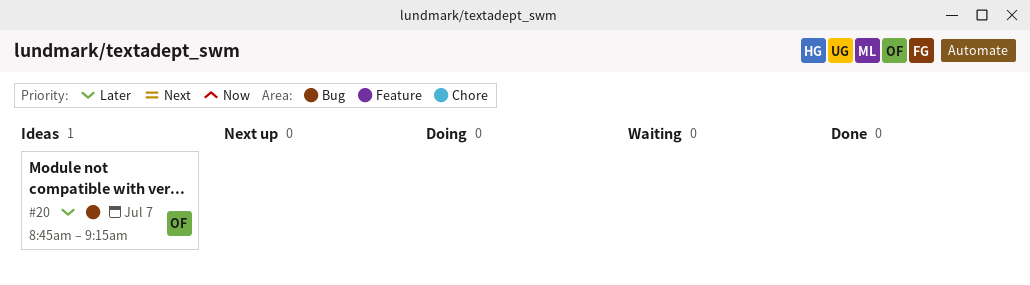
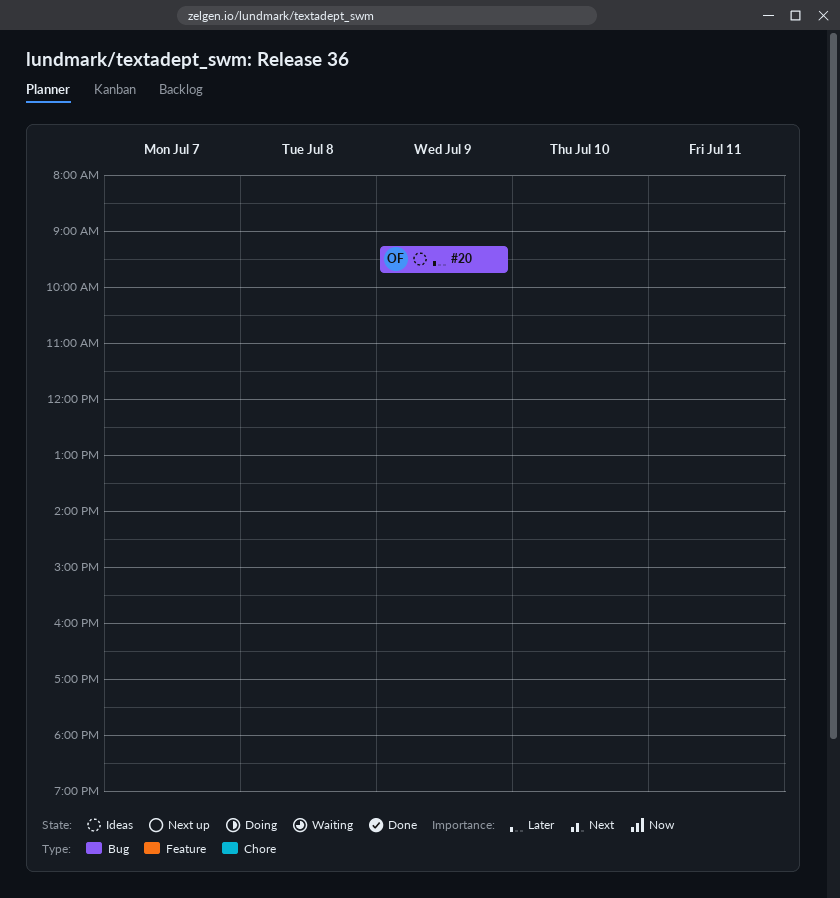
#20, day: Jul 7 -> Jul 9
#20, begins: 08:45 -> 09:15
#20, ends: 09:15 -> 09:45

